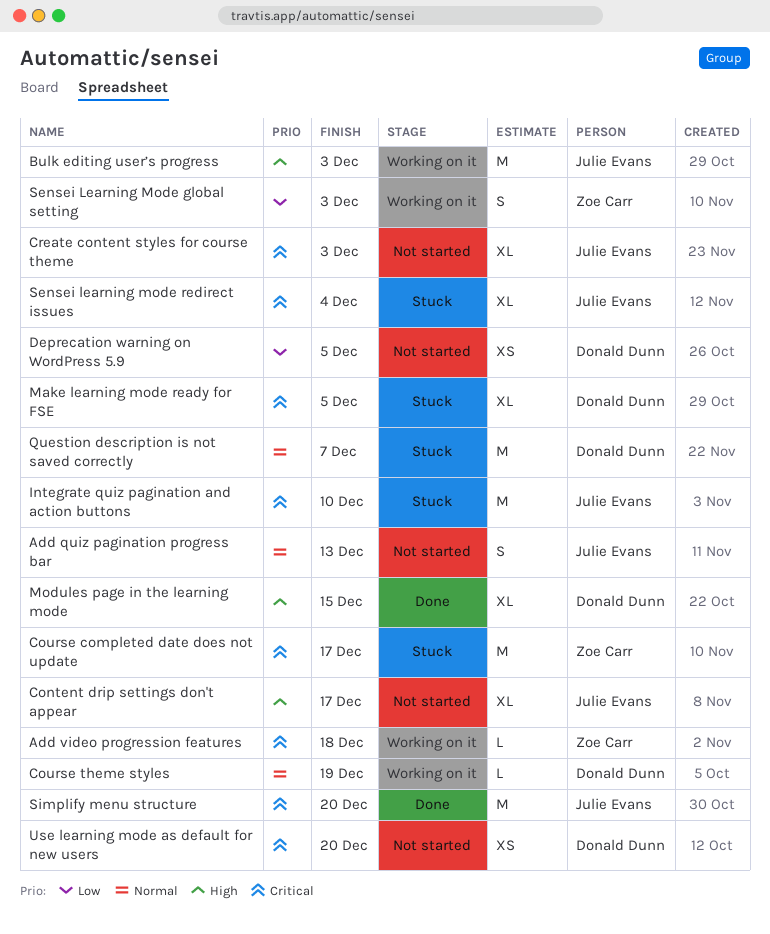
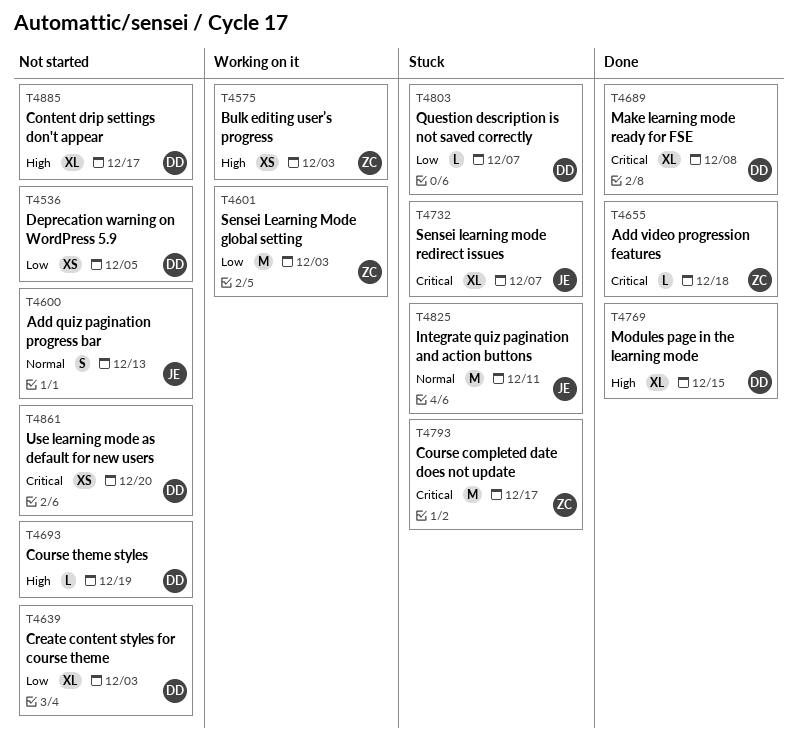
Add video progression features, status: Working on it -> Done
Bulk editing user’s progress, owner: Julie Evans -> Zoe Carr
Bulk editing user’s progress, estimate: M -> XS
Content drip settings don't appear, owner: Julie Evans -> Donald Dunn
Course theme styles, status: Working on it -> Not started
Course theme styles, priority: Normal -> High
Create content styles for course theme, owner: Julie Evans -> Donald Dunn
Create content styles for course theme, priority: Critical -> Low
Integrate quiz pagination and action buttons, priority: Critical -> Normal
Integrate quiz pagination and action buttons, due: Dec 10 -> Dec 11
Make learning mode ready for FSE, status: Stuck -> Done
Make learning mode ready for FSE, due: Dec 5 -> Dec 8
Question description is not saved correctly, priority: Normal -> Low
Question description is not saved correctly, estimate: M -> L
Sensei Learning Mode global setting, estimate: S -> M
Sensei learning mode redirect issues, due: Dec 4 -> Dec 7
Simplify menu structure: present -> none

